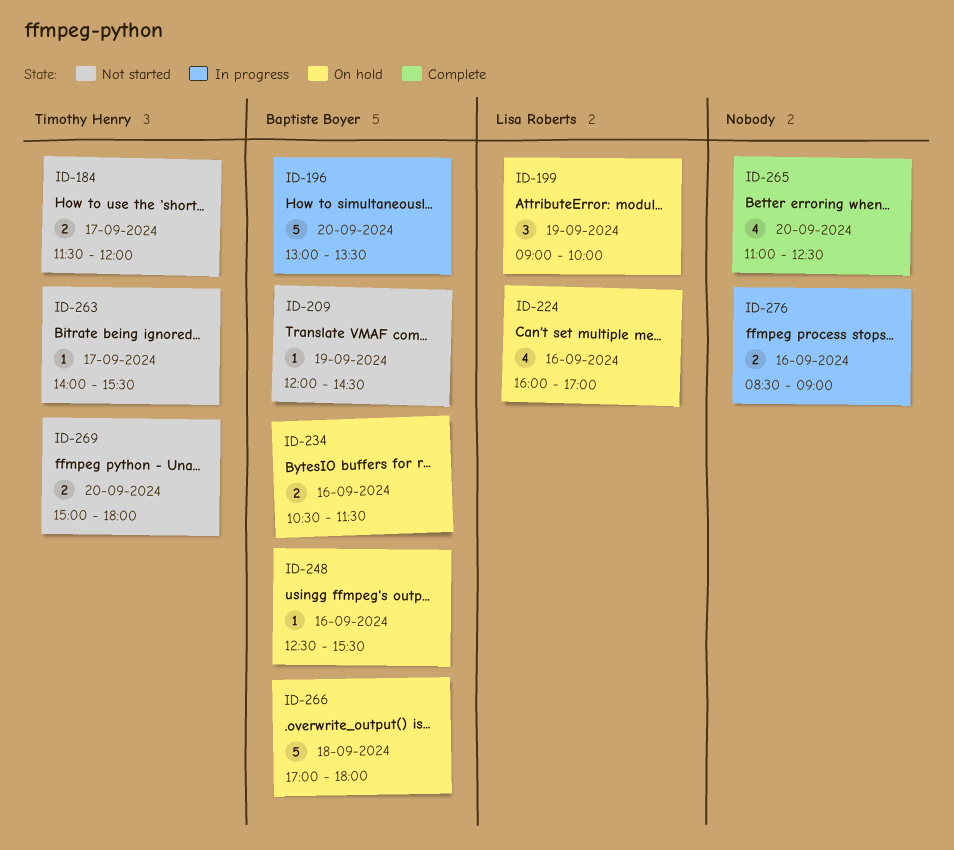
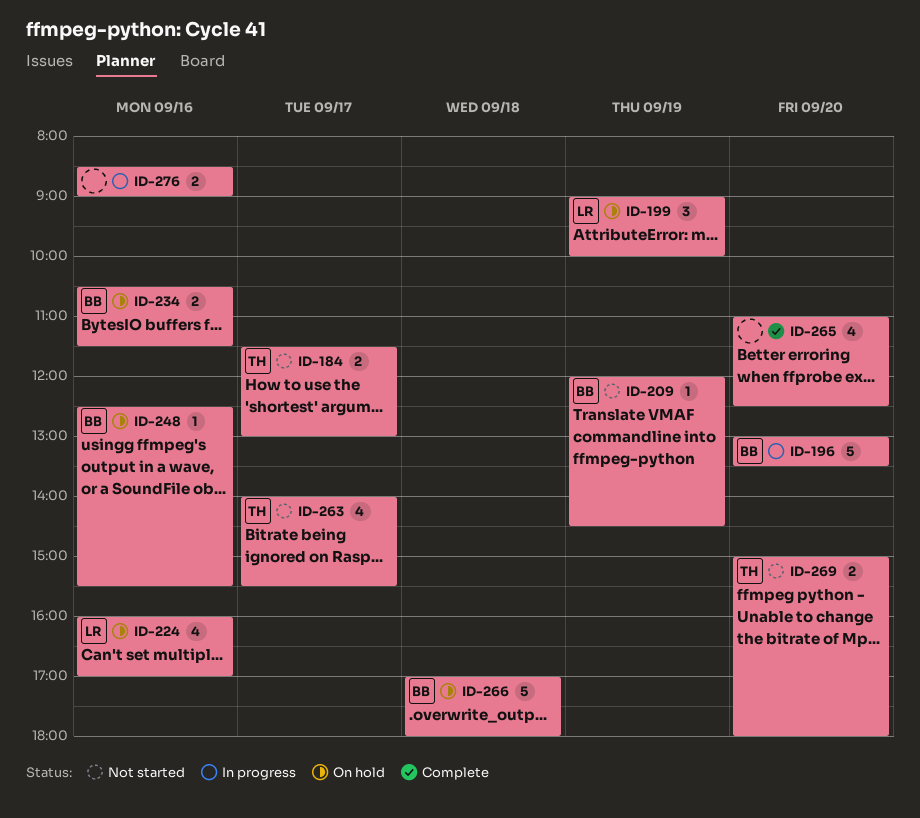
ID-184, ends: 12:00 -> 13:00
ID-263, estimate: 1 -> 4

